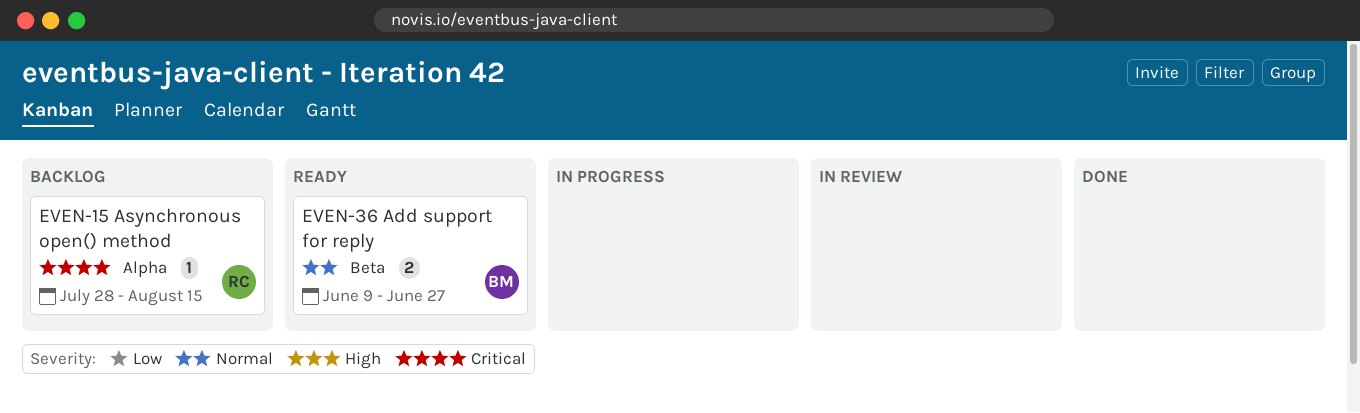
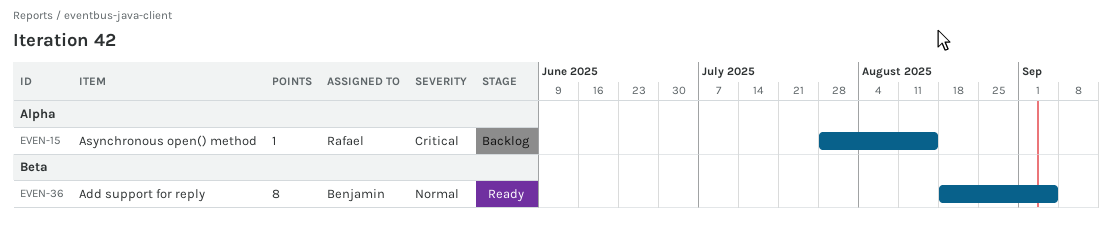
EVEN-36, estimate: 2 -> 8
EVEN-36, start: Jun 9 -> Aug 18
EVEN-36, due: Jun 27 -> Sep 5

